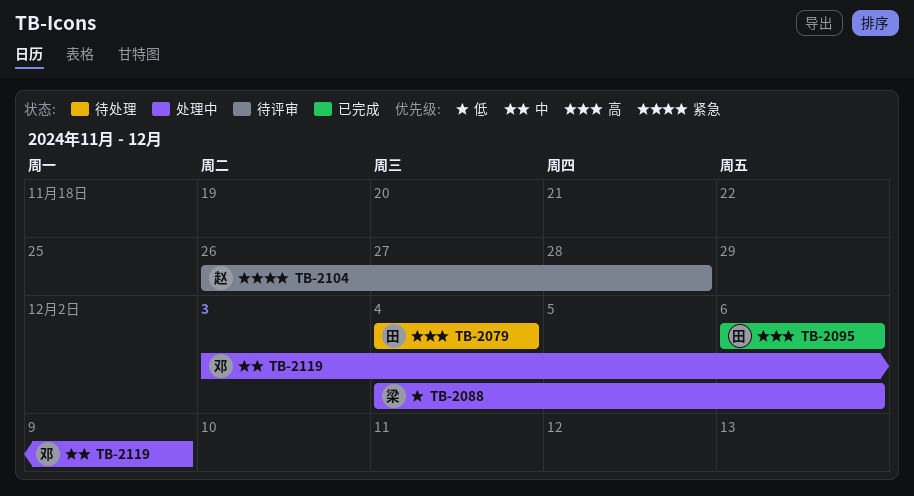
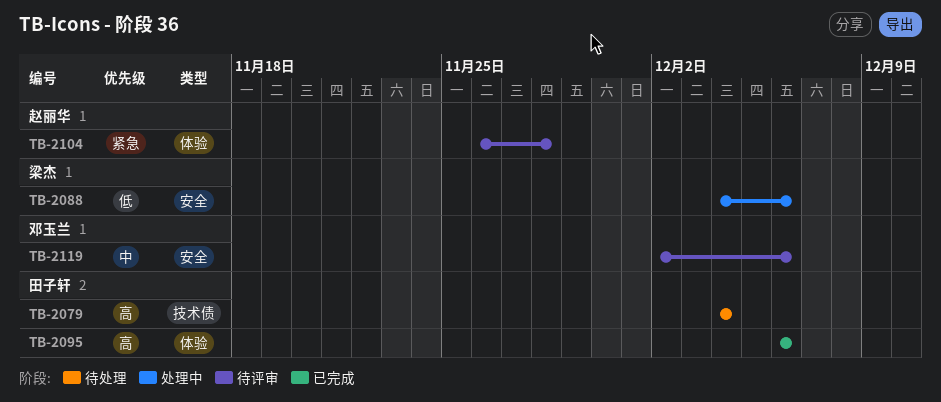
TB-2119, status: 处理中 -> 待评审
TB-2119, start: Dec 3 -> Dec 2
TB-2119, due: Dec 9 -> Dec 6

